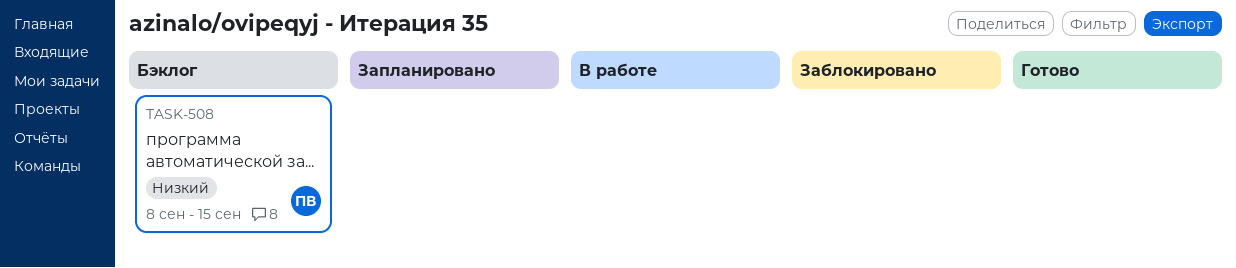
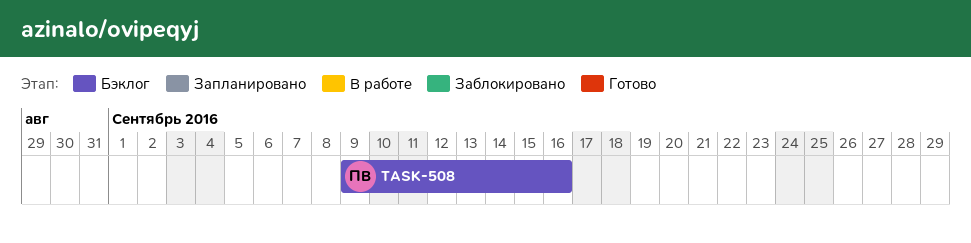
TASK-508, start: Sep 8 -> Sep 9
TASK-508, due: Sep 15 -> Sep 16

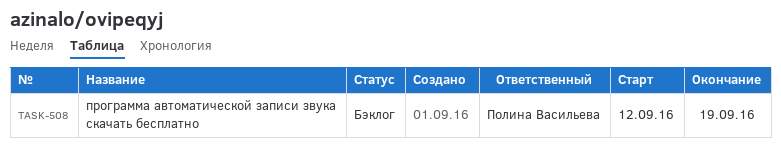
TASK-508, start: Sep 9 -> Sep 12
TASK-508, due: Sep 16 -> Sep 19

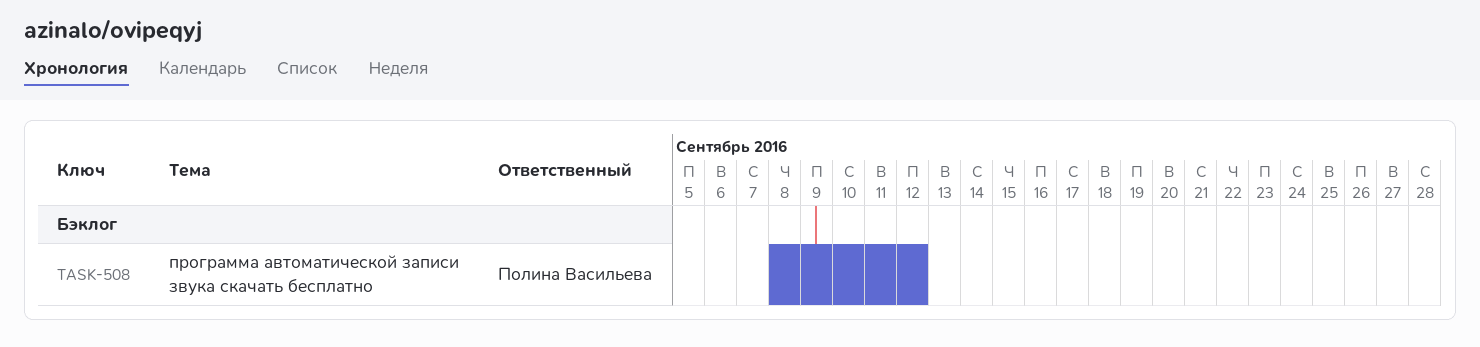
TASK-508, start: Sep 12 -> Sep 8
TASK-508, due: Sep 19 -> Sep 12

